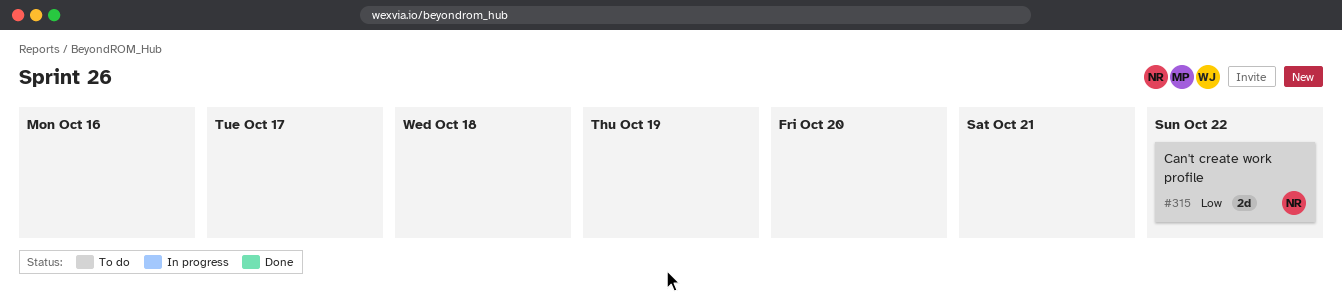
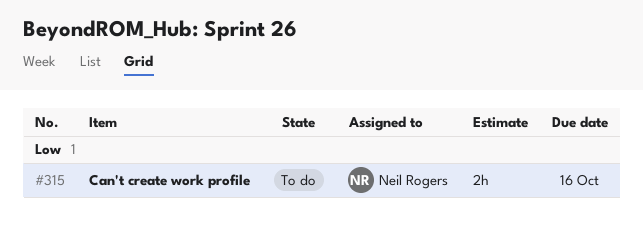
#315, estimate: 2d -> 2h
#315, due: Oct 22 -> Oct 16

